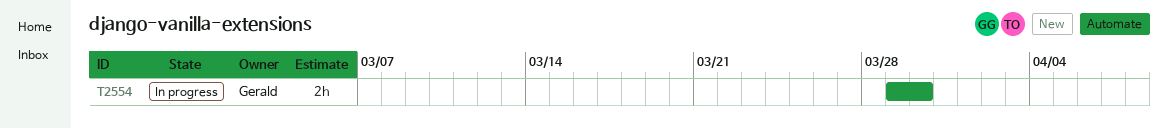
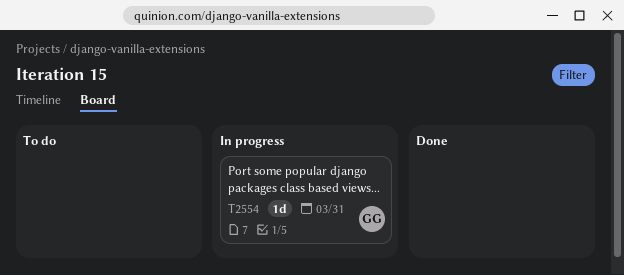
T2554, estimate: 2h -> 1d
T2554, due: Mar 30 -> Mar 31

